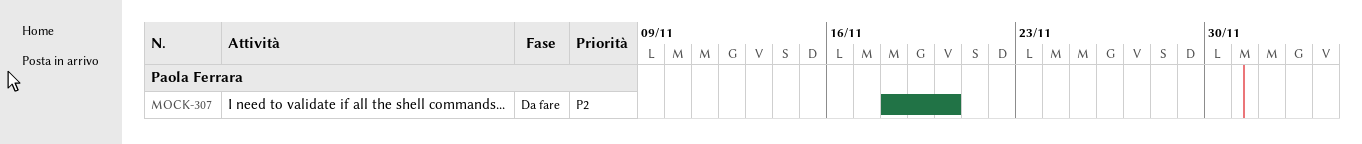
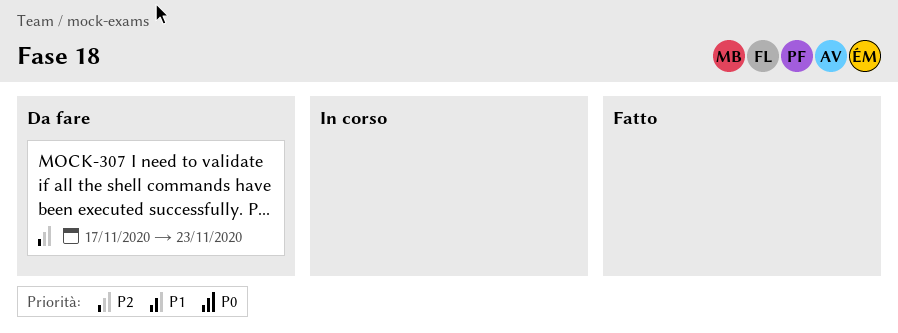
MOCK-307, start: Nov 18 -> Nov 17
MOCK-307, due: Nov 20 -> Nov 23

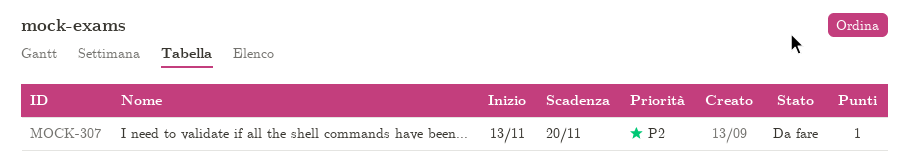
MOCK-307, start: Nov 17 -> Nov 13
MOCK-307, due: Nov 23 -> Nov 20

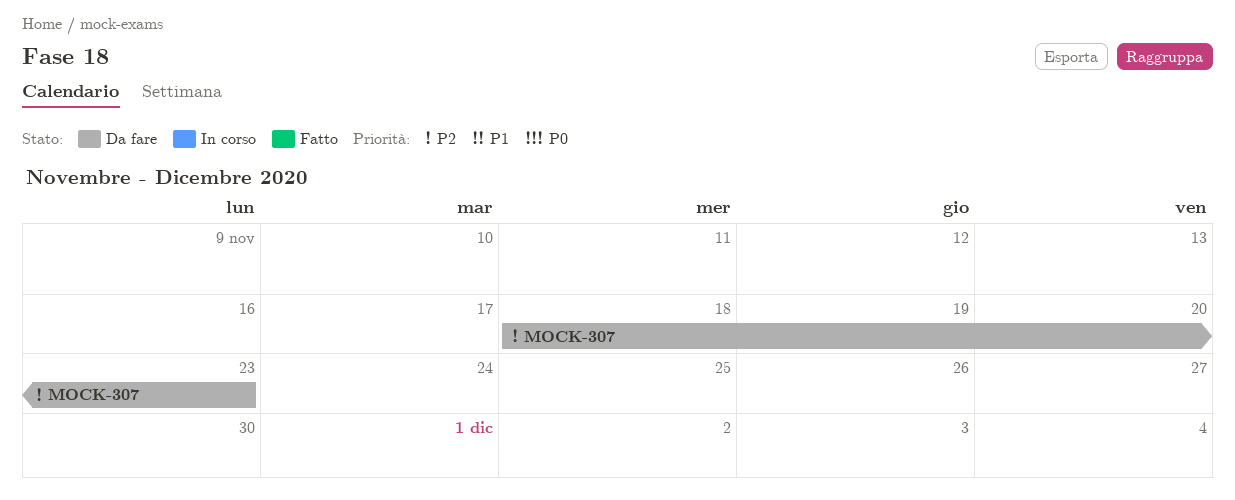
MOCK-307, start: Nov 13 -> Nov 18
MOCK-307, due: Nov 20 -> Nov 23

